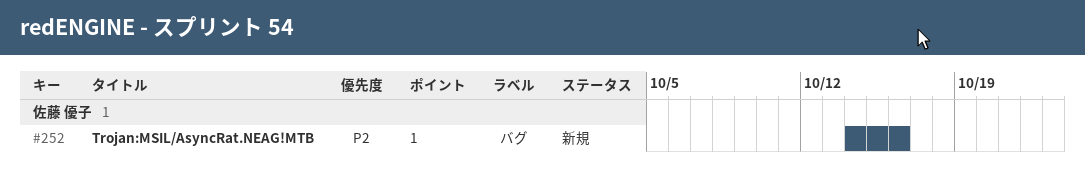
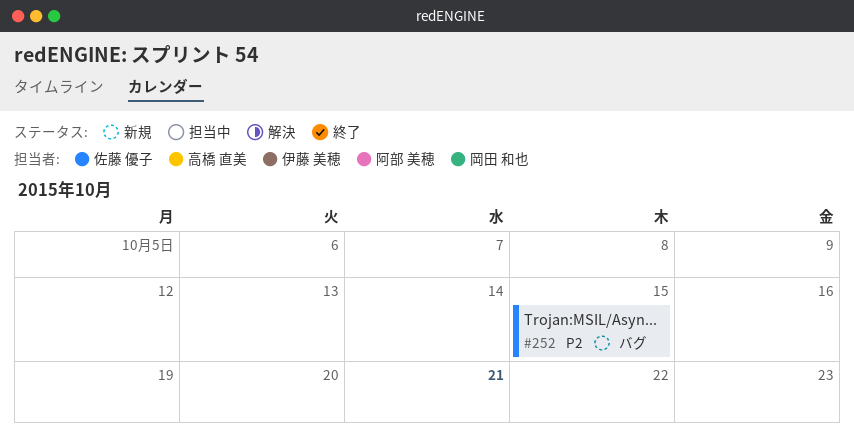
#252, due: Oct 16 -> Oct 15

